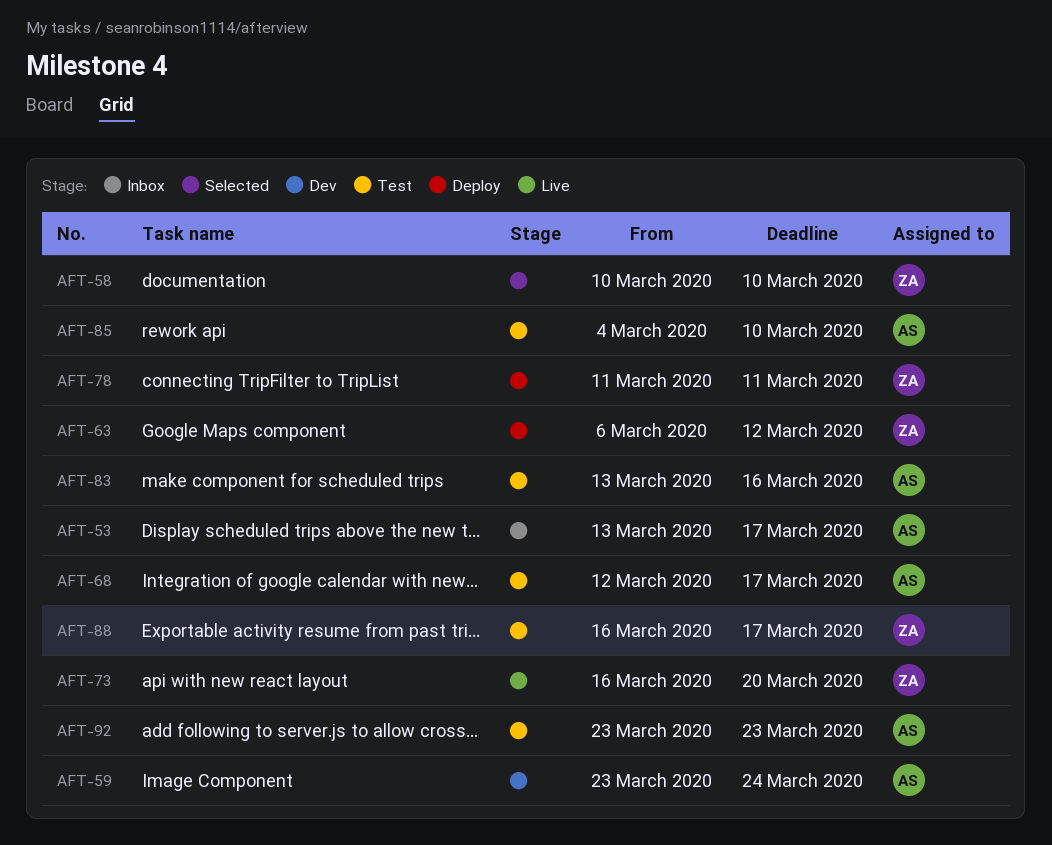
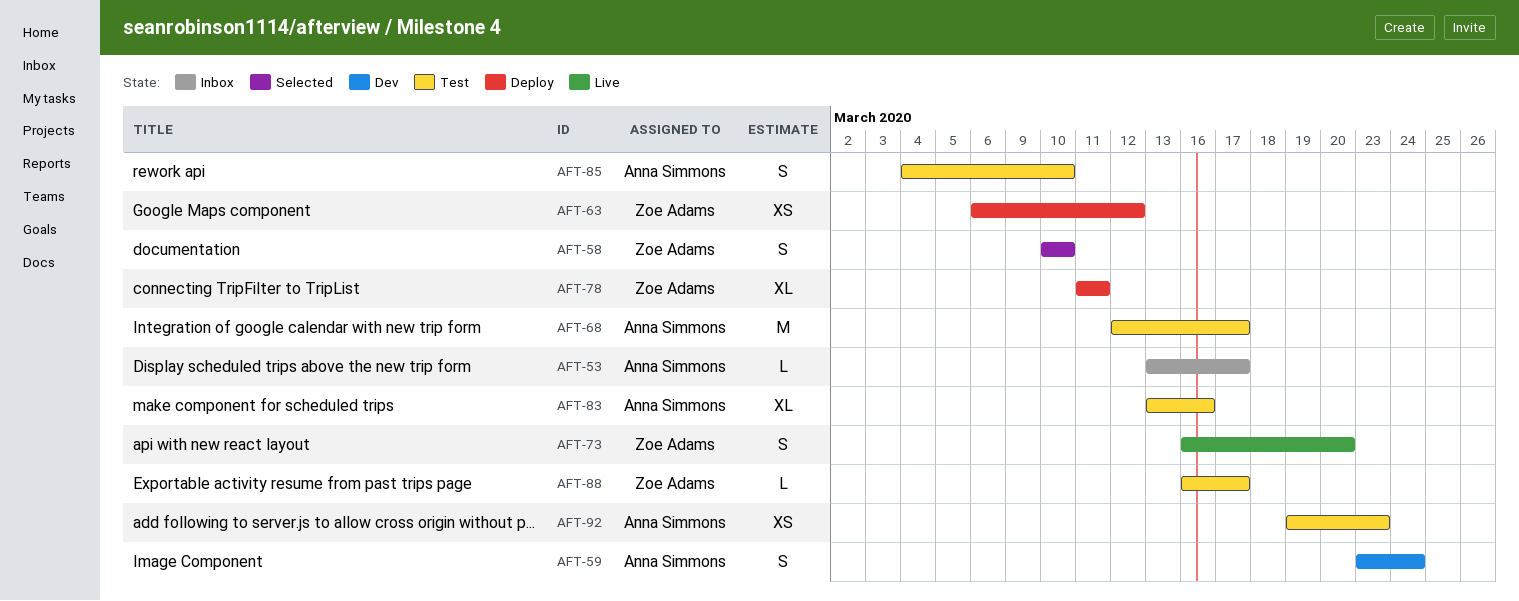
AFT-92, start: Mar 23 -> Mar 19

